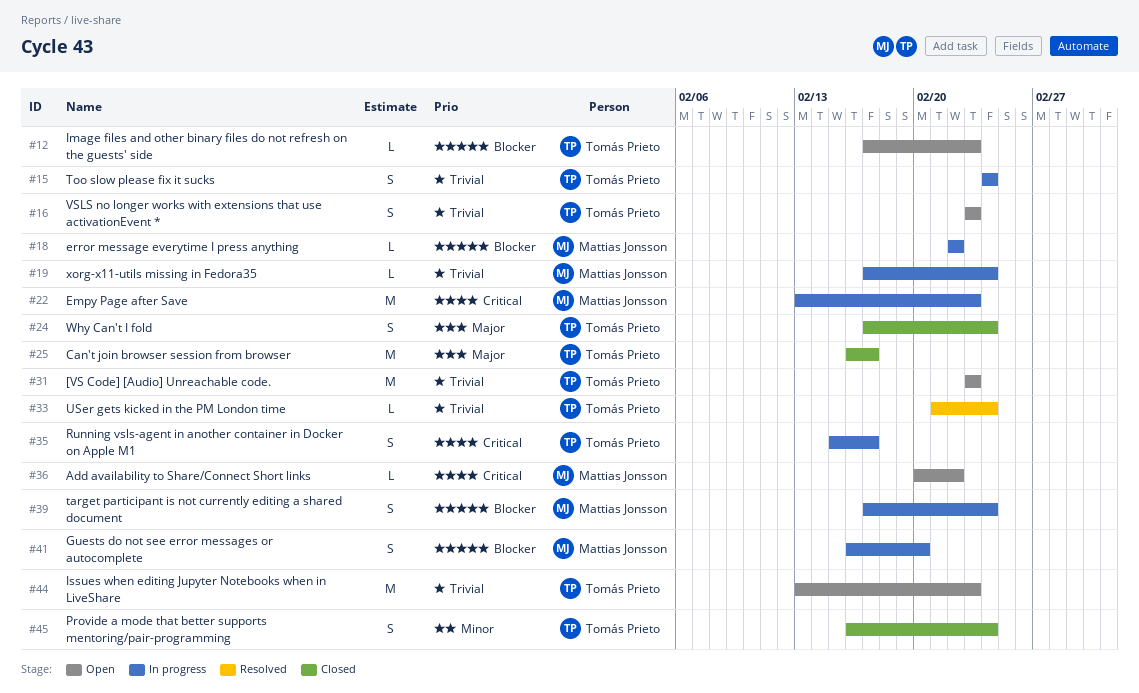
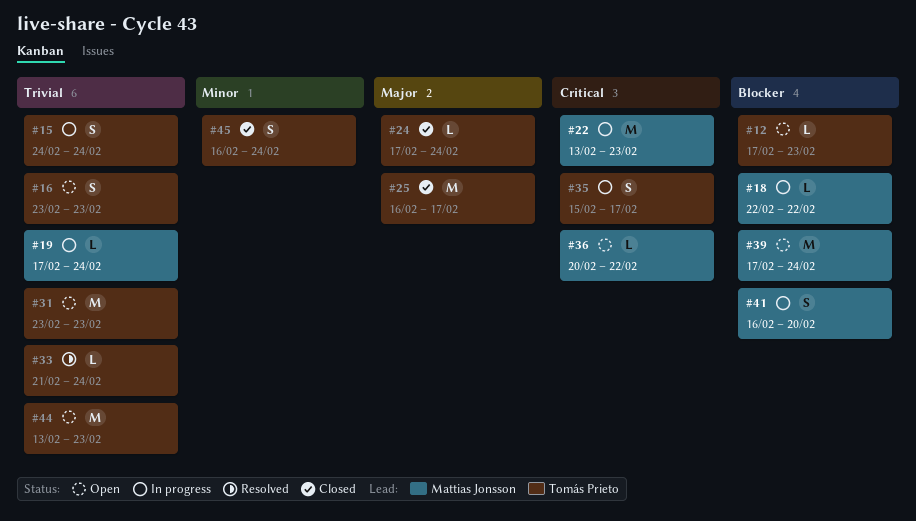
#24, estimate: S -> L
#39, status: In progress -> Open
#39, estimate: S -> M

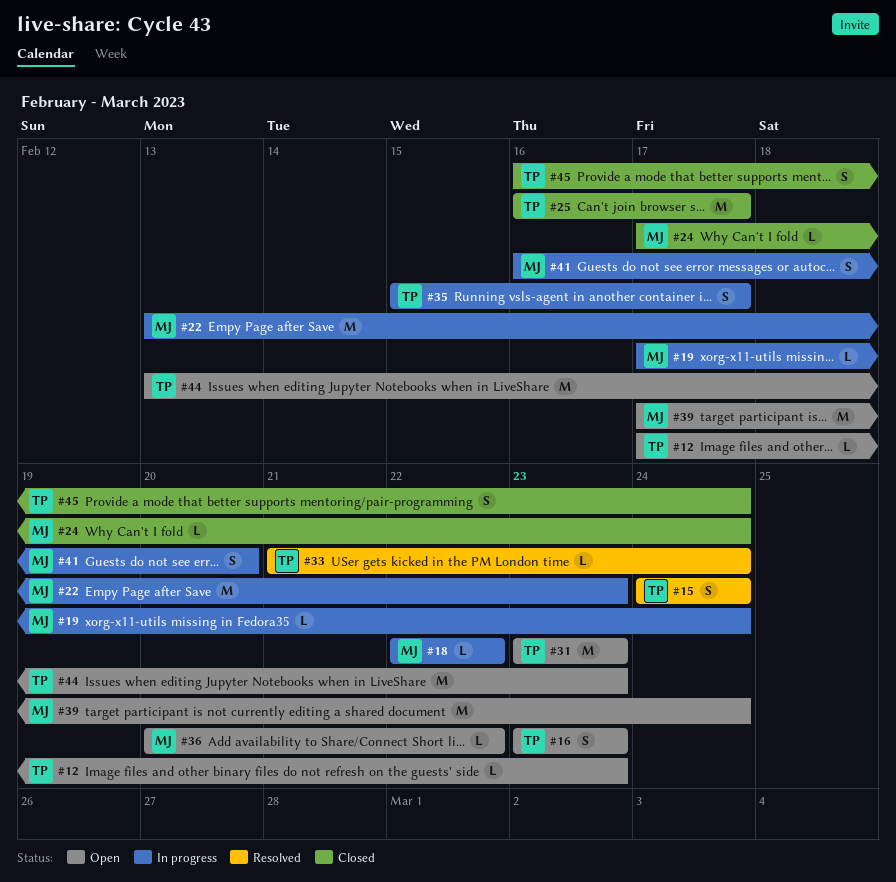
#15, status: In progress -> Resolved
#24, owner: Tomás Prieto -> Mattias Jonsson

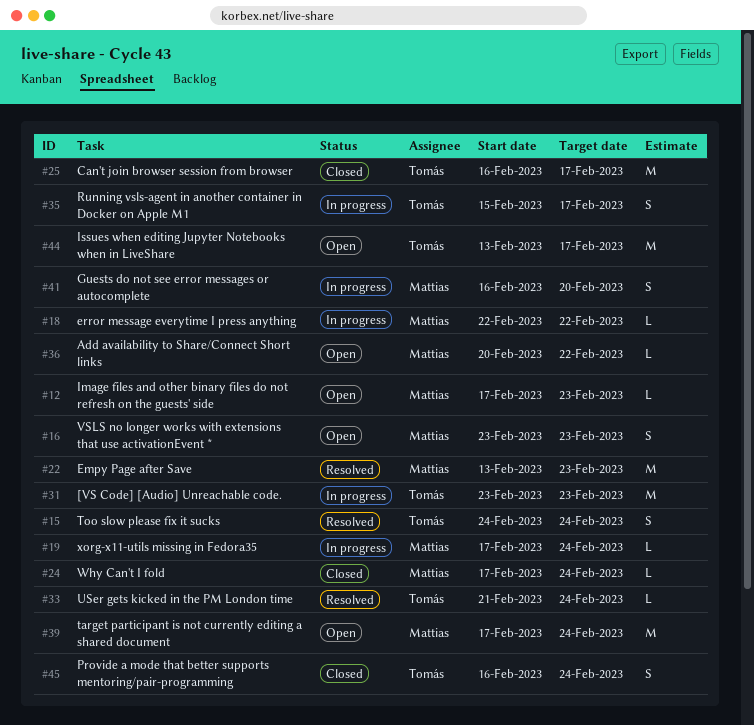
#12, owner: Tomás -> Mattias
#16, owner: Tomás -> Mattias
#22, status: In progress -> Resolved
#31, status: Open -> In progress
#44, due: Feb 23 -> Feb 17

